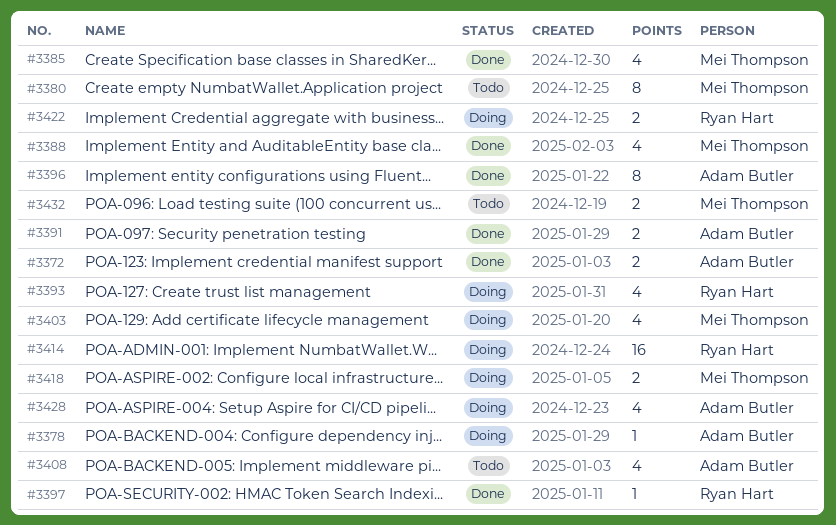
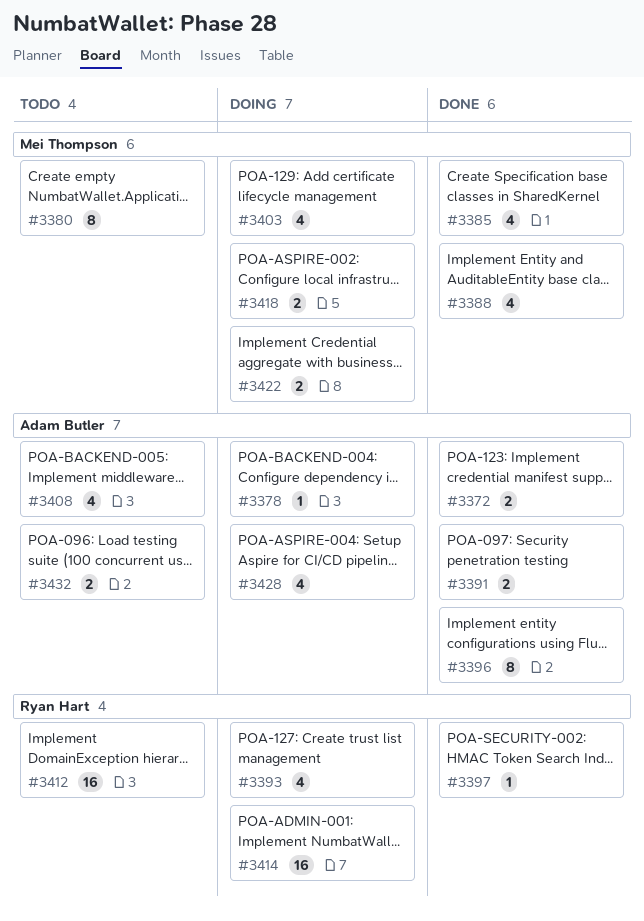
#3412: none -> present
#3422, owner: Ryan Hart -> Mei Thompson
#3432, owner: Mei Thompson -> Adam Butler

